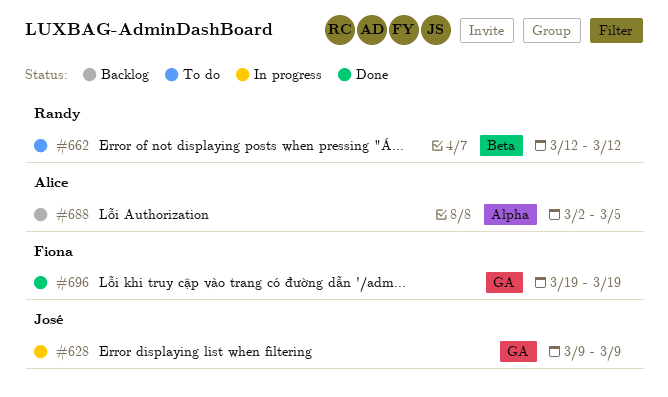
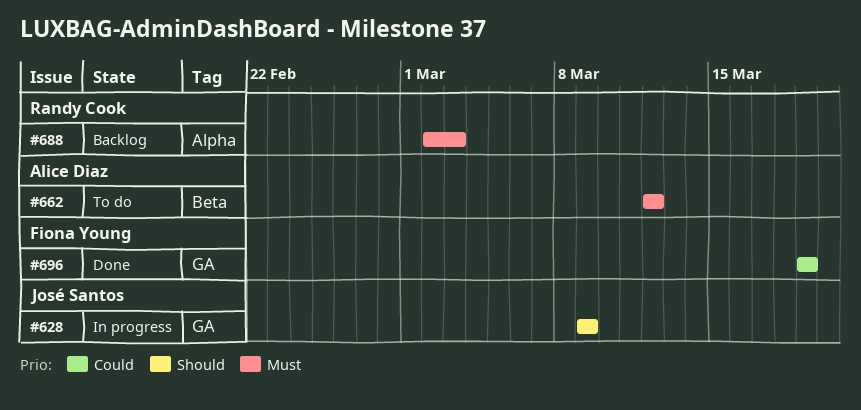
#662, owner: Randy Cook -> Alice Diaz
#688, owner: Alice Diaz -> Randy Cook
#688, due: Mar 5 -> Mar 3

